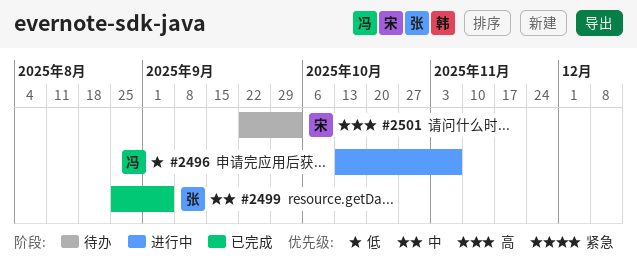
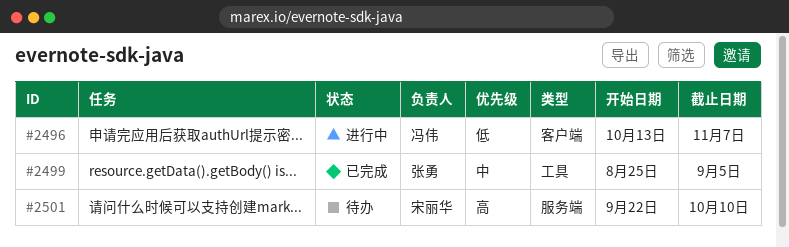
#2501, due: Oct 3 -> Oct 10

